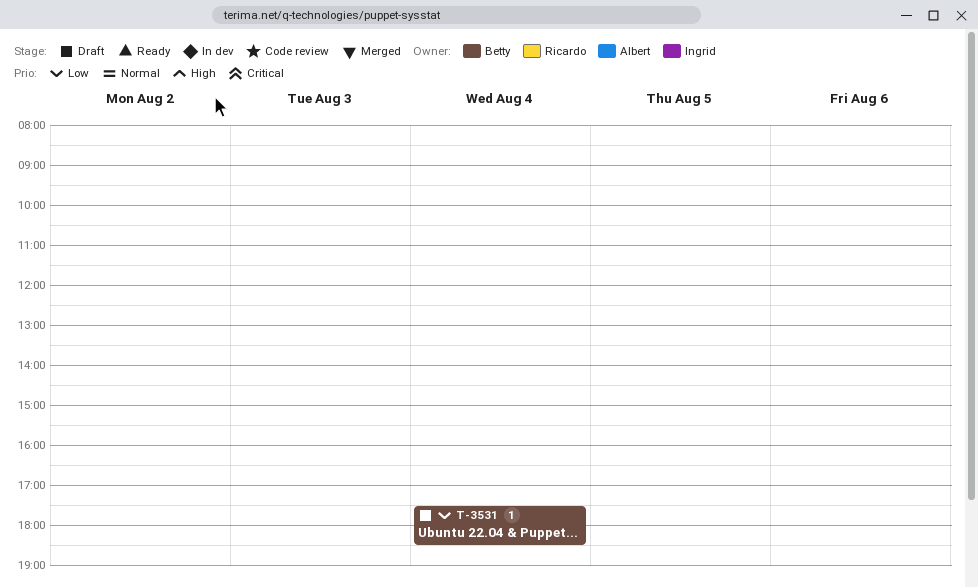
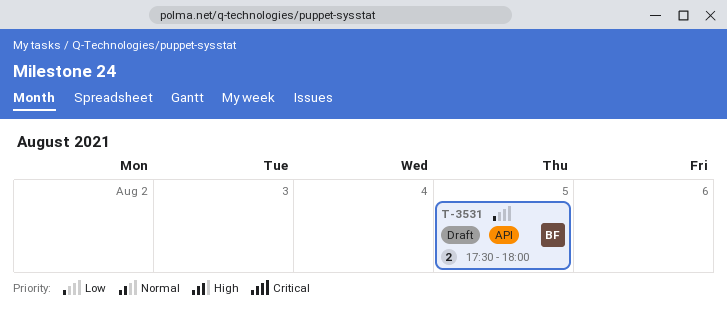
T-3531, estimate: 1 -> 2
T-3531, day: Aug 4 -> Aug 5
T-3531, ends: 18:30 -> 18:00

